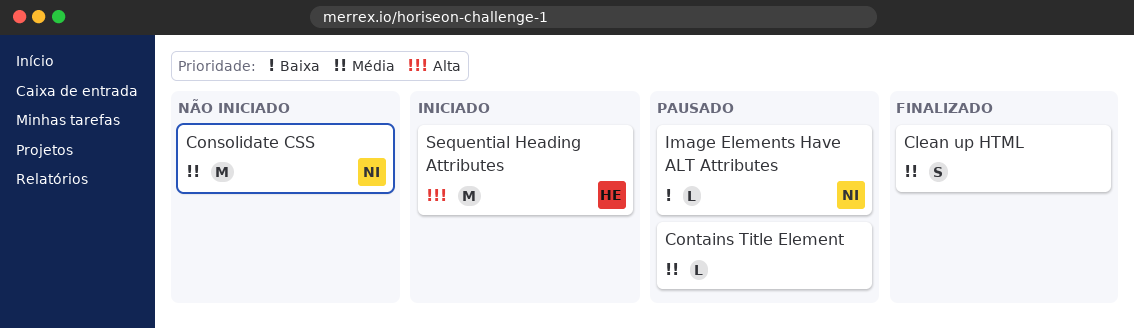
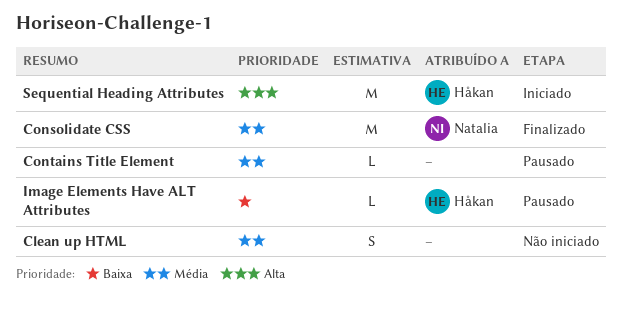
Clean up HTML, status: Finalizado -> Não iniciado
Consolidate CSS, status: Não iniciado -> Finalizado
Image Elements Have ALT Attributes, owner: Natalia -> Håkan

